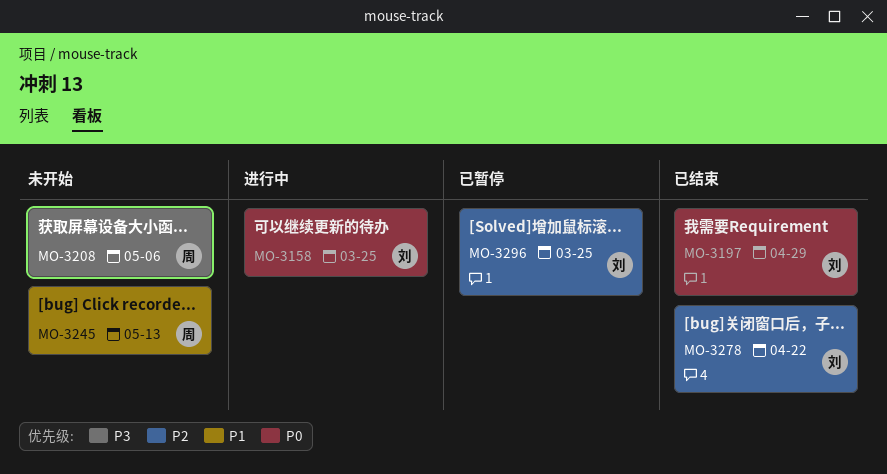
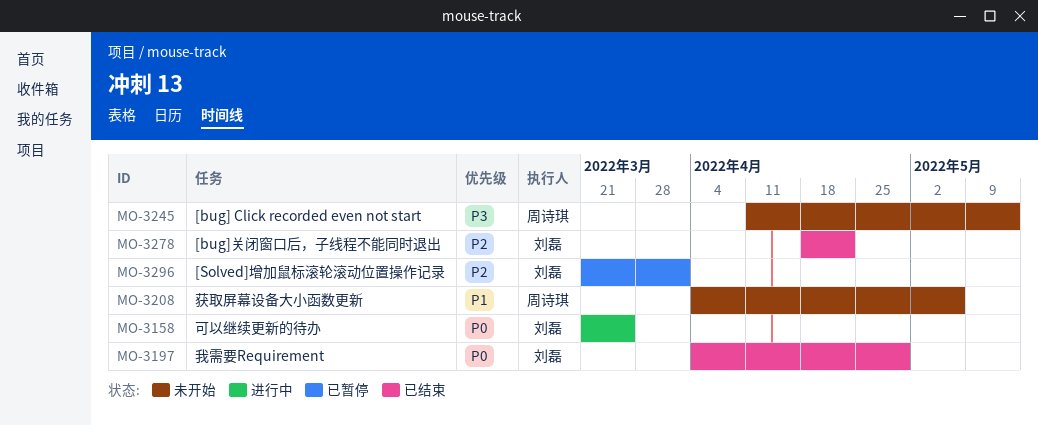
MO-3208, priority: P3 -> P1
MO-3245, priority: P1 -> P3
MO-3296, due: Mar 25 -> Apr 1

